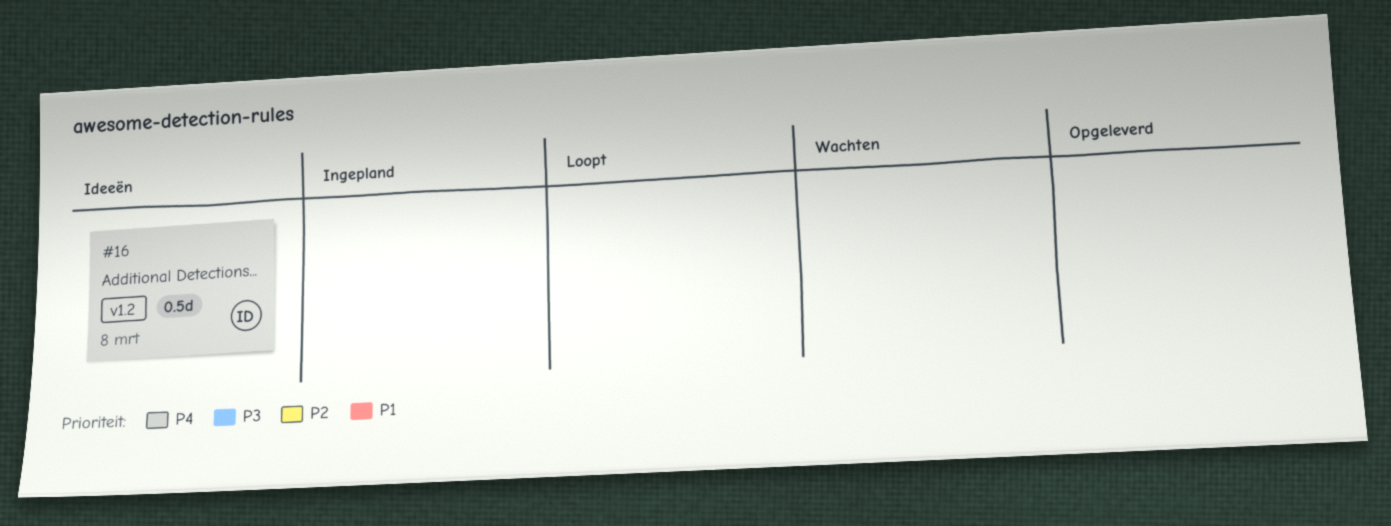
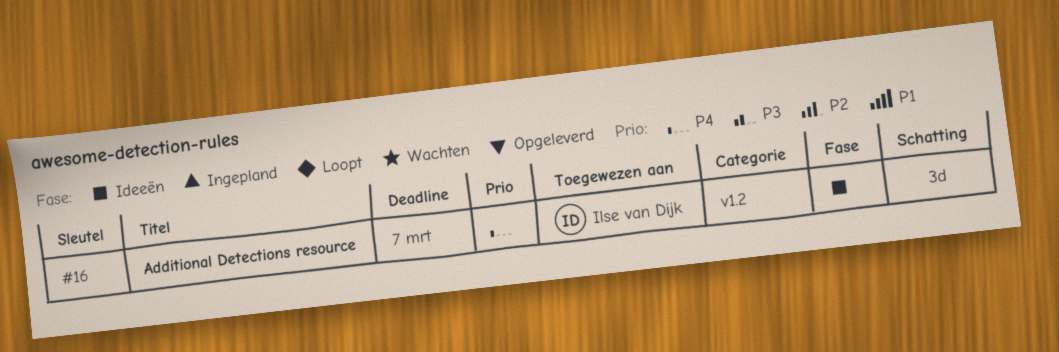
#16, estimate: 0.5d -> 3d
#16, due: Mar 8 -> Mar 7

